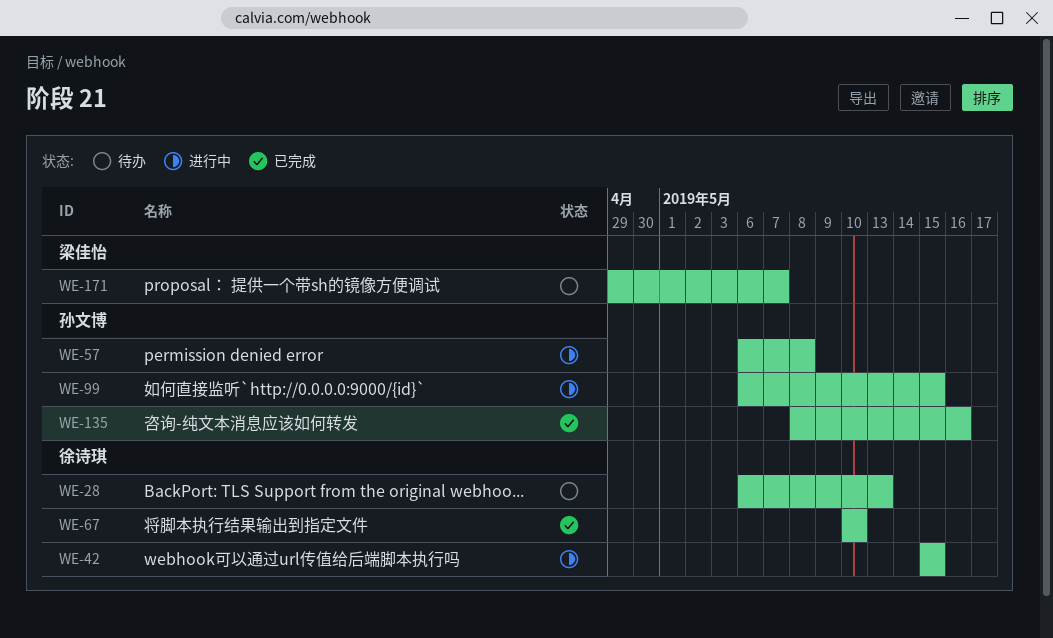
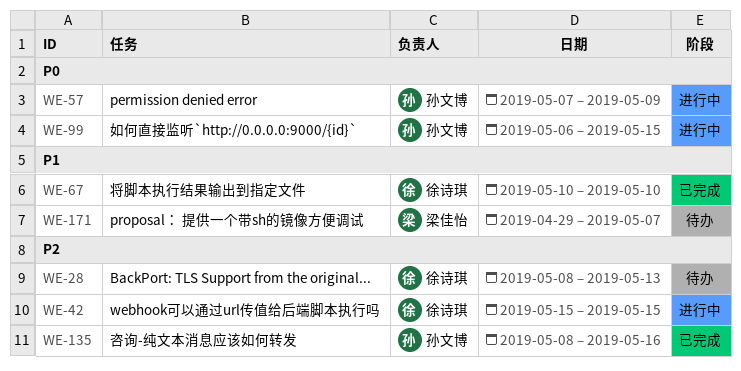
WE-28, start: May 6 -> May 8
WE-57, start: May 6 -> May 7
WE-57, due: May 8 -> May 9

